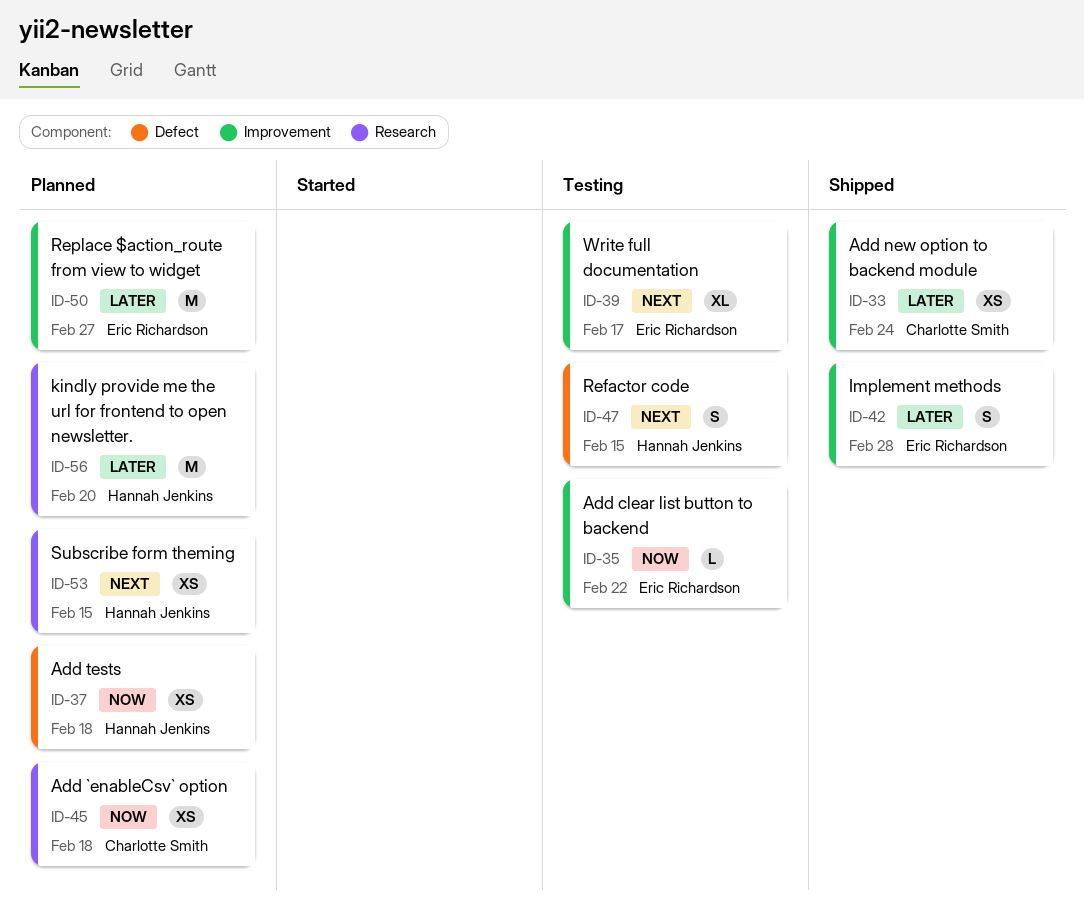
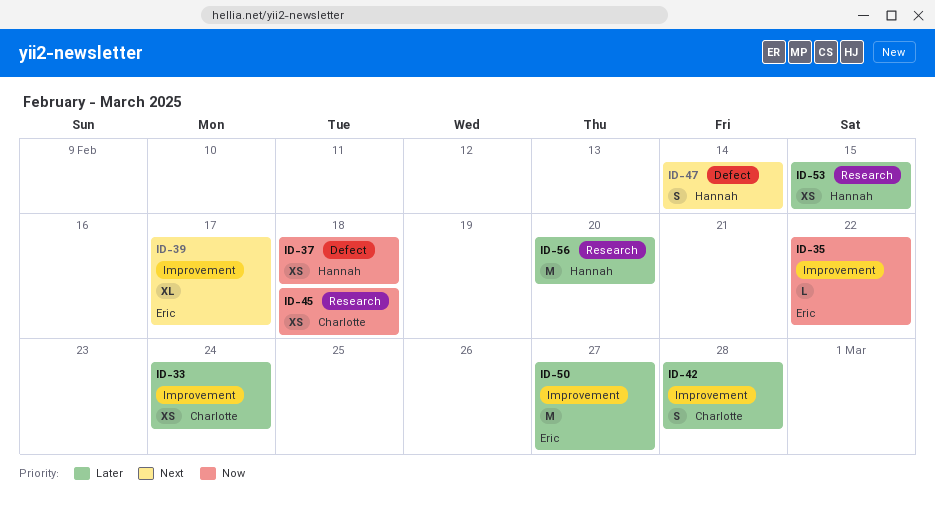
ID-42, owner: Eric Richardson -> Charlotte Smith
ID-47, due: Feb 15 -> Feb 14
ID-53, priority: Next -> Later

